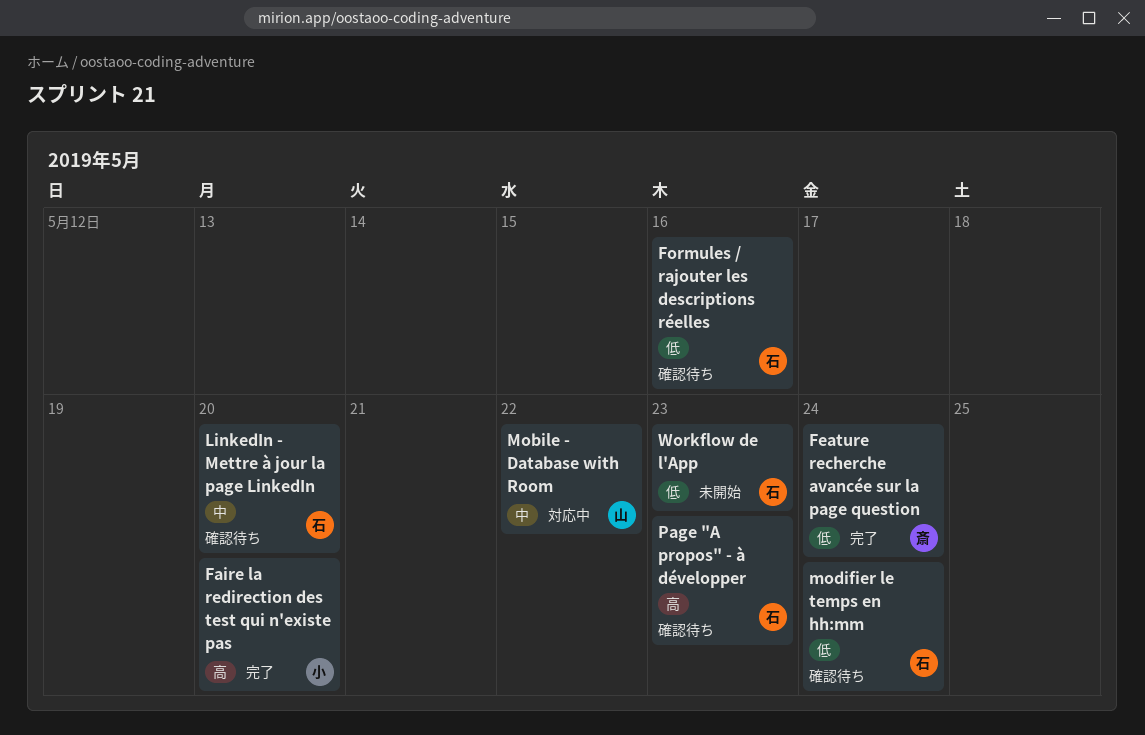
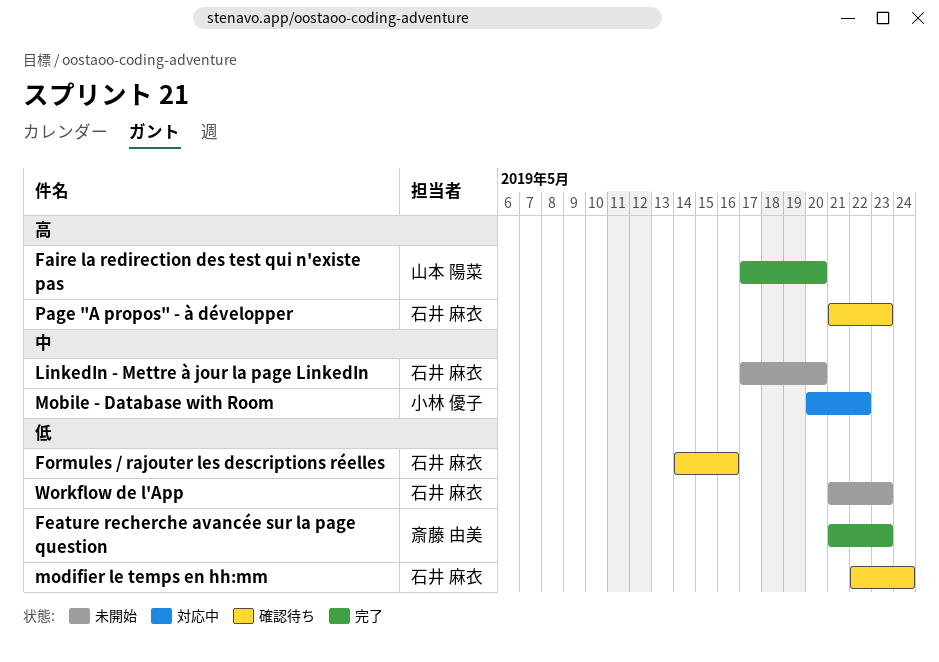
Faire la redirection des test qui n'existe pas, owner: 小林 優子 -> 山本 陽菜
Feature recherche avancée sur la page question, due: May 24 -> May 23
LinkedIn - Mettre à jour la page LinkedIn, status: 確認待ち -> 未開始
Mobile - Database with Room, owner: 山本 陽菜 -> 小林 優子

